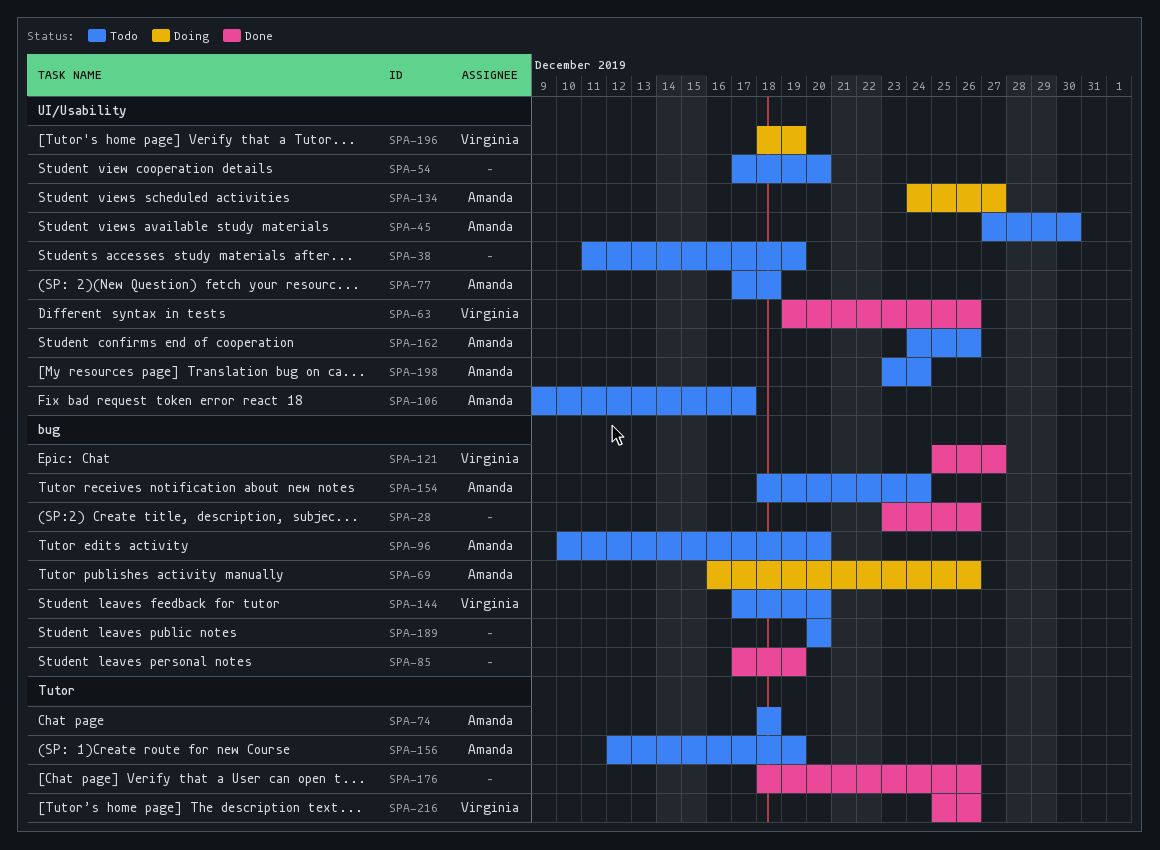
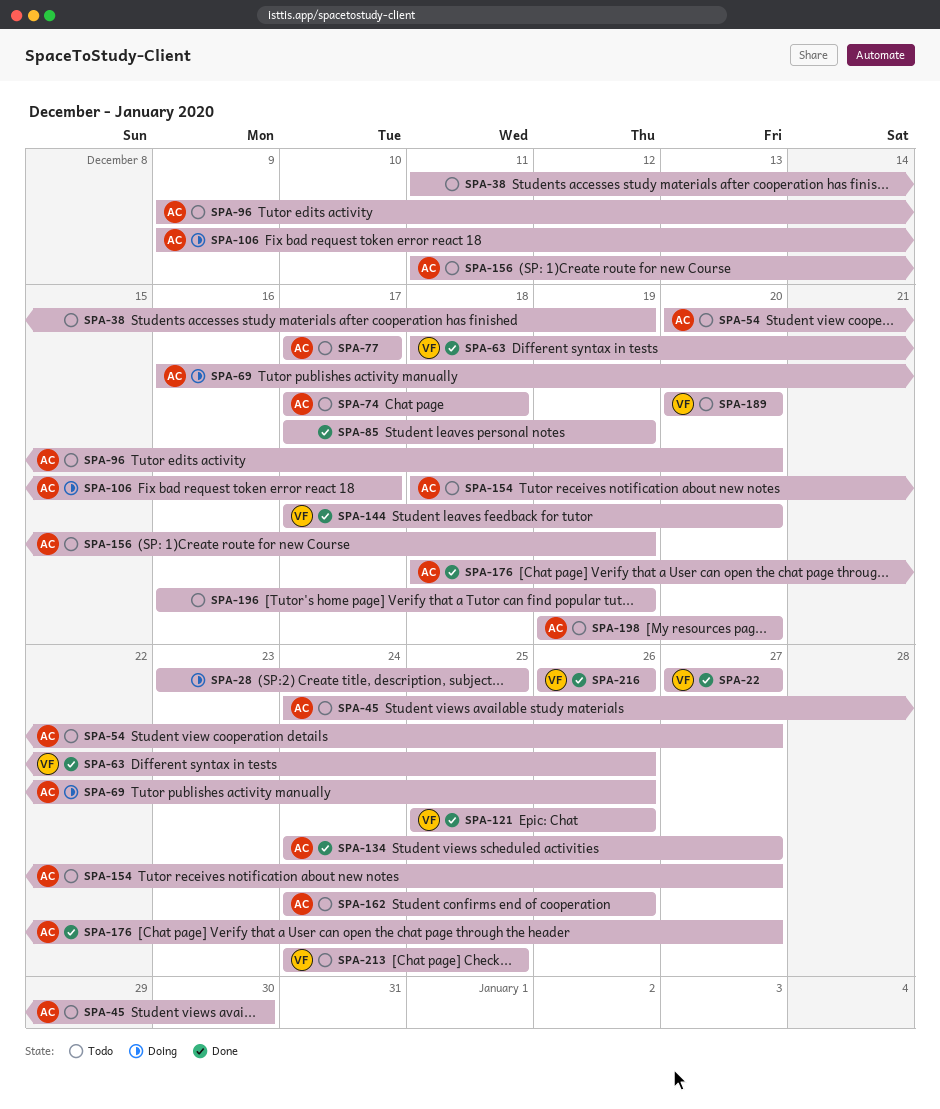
SPA-22: none -> present
SPA-28, status: Done -> Doing
SPA-28, due: Dec 26 -> Dec 25
SPA-45, start: Dec 27 -> Dec 24
SPA-54, owner: none -> Amanda
SPA-54, start: Dec 17 -> Dec 20
SPA-54, due: Dec 20 -> Dec 27
SPA-63, start: Dec 19 -> Dec 18
SPA-74, start: Dec 18 -> Dec 17
SPA-77, due: Dec 18 -> Dec 17
SPA-96, start: Dec 10 -> Dec 9
SPA-106, status: Todo -> Doing
SPA-121, due: Dec 27 -> Dec 26
SPA-134, status: Doing -> Done
SPA-144, status: Todo -> Done
SPA-154, due: Dec 24 -> Dec 27
SPA-156, start: Dec 12 -> Dec 11
SPA-176, owner: none -> Amanda
SPA-176, due: Dec 26 -> Dec 27
SPA-189, owner: none -> Virginia
SPA-196, status: Doing -> Todo
SPA-196, owner: Virginia -> none
SPA-196, start: Dec 18 -> Dec 16
SPA-198, start: Dec 23 -> Dec 19
SPA-198, due: Dec 24 -> Dec 20
SPA-213: none -> present
SPA-216, start: Dec 25 -> Dec 26

